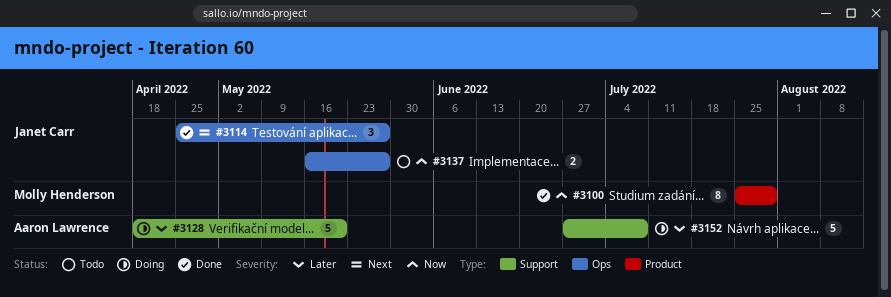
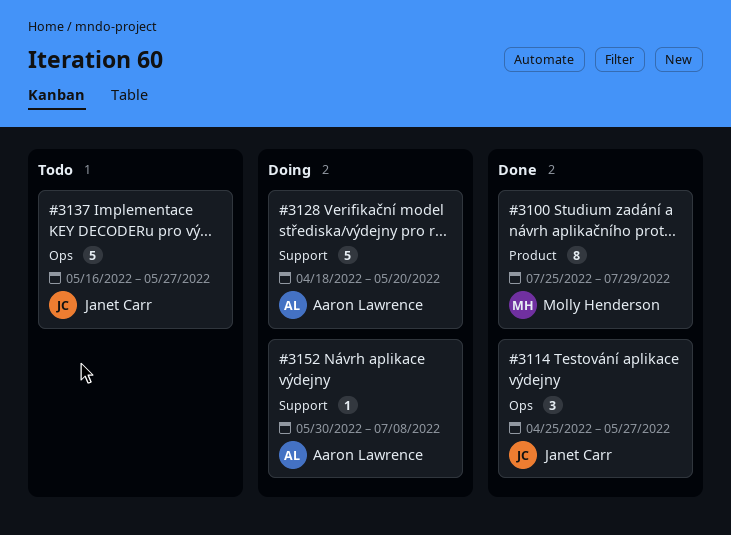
#3137, estimate: 2 -> 5
#3152, estimate: 5 -> 1
#3152, start: Jun 27 -> May 30

